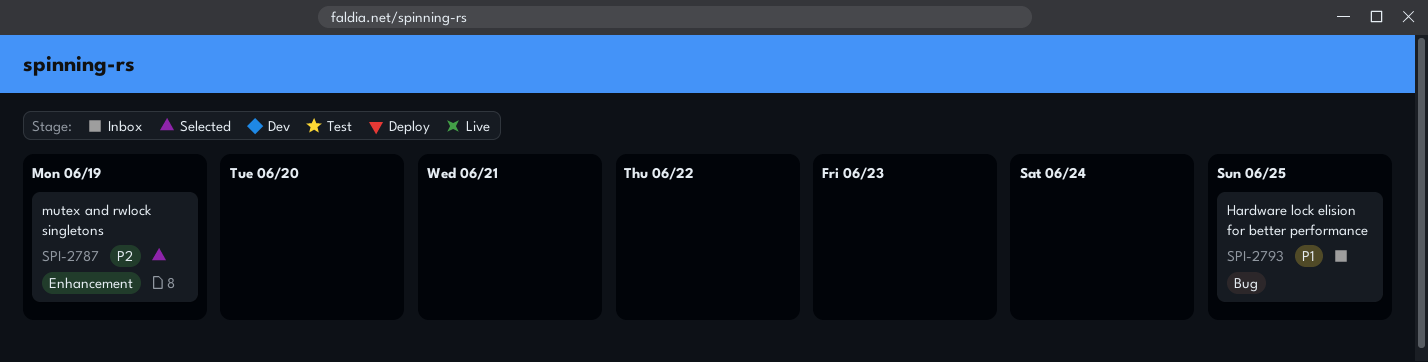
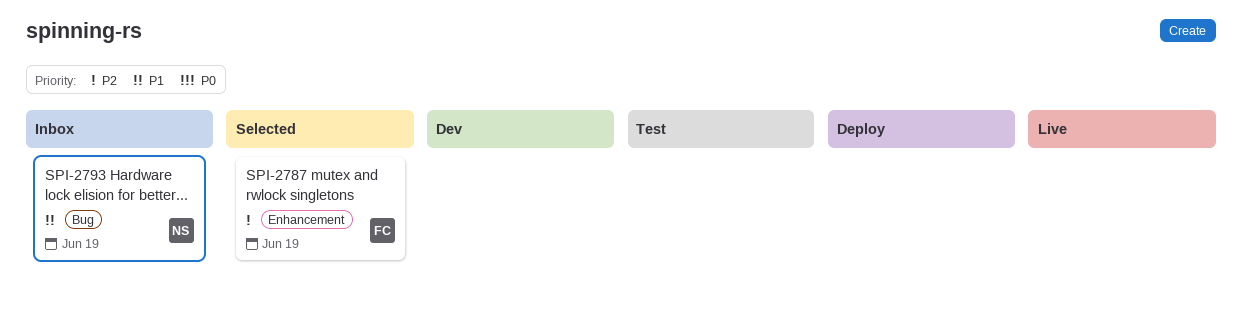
SPI-2793, due: Jun 25 -> Jun 19

